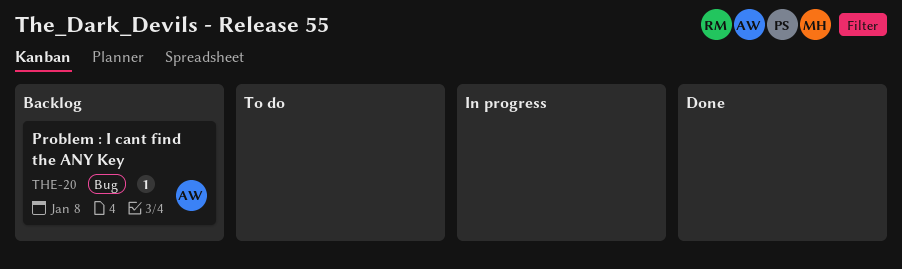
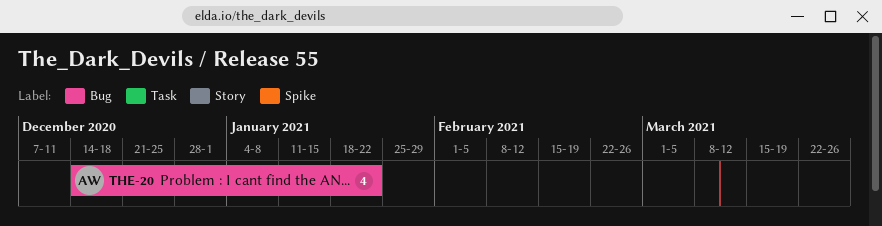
THE-20, estimate: 1 -> 4
THE-20, due: Jan 8 -> Jan 22

